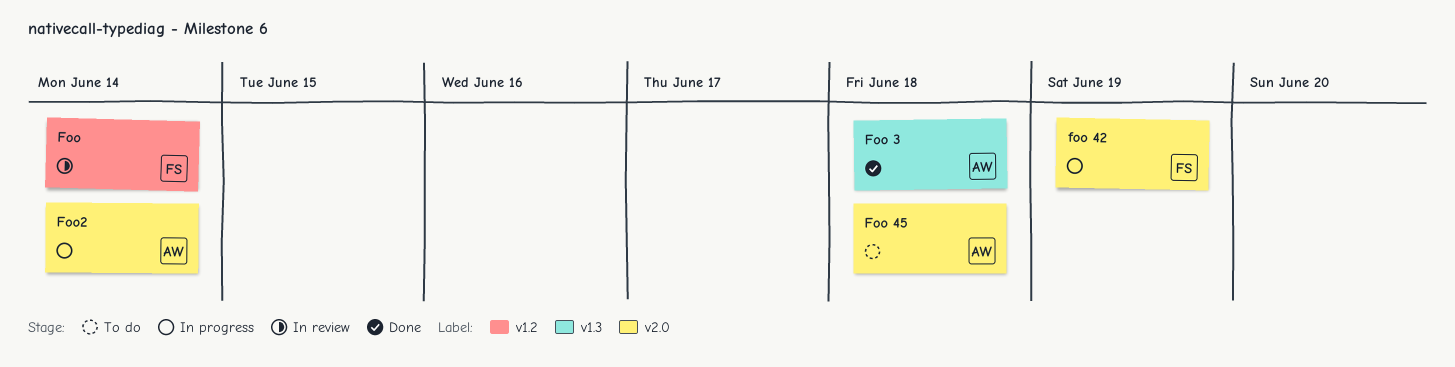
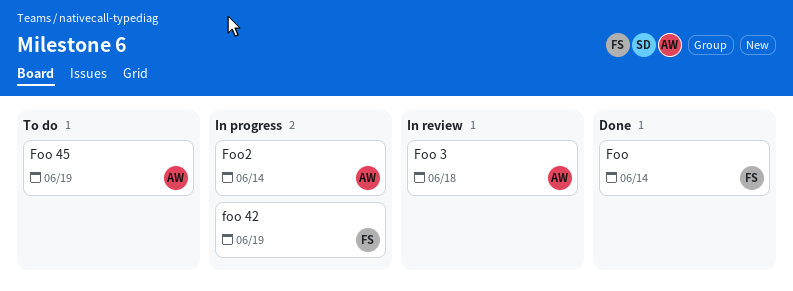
Foo, status: In review -> Done
Foo 3, status: Done -> In review
Foo 45, due: Jun 18 -> Jun 19

